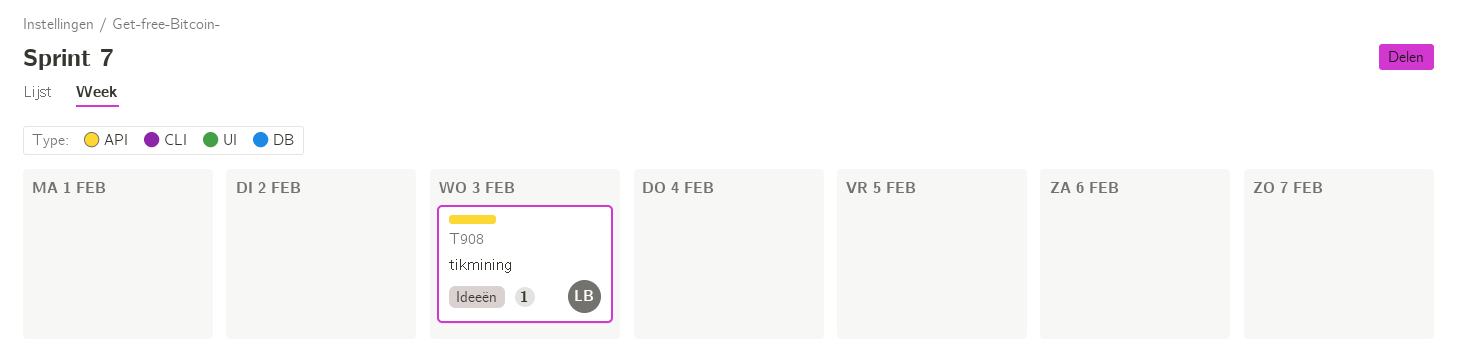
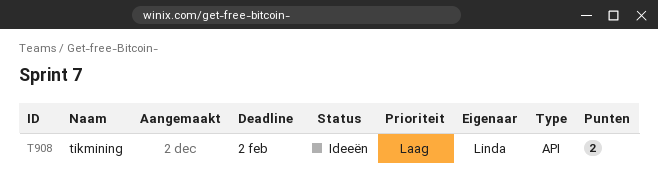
T908, estimate: 1 -> 2
T908, due: Feb 3 -> Feb 2

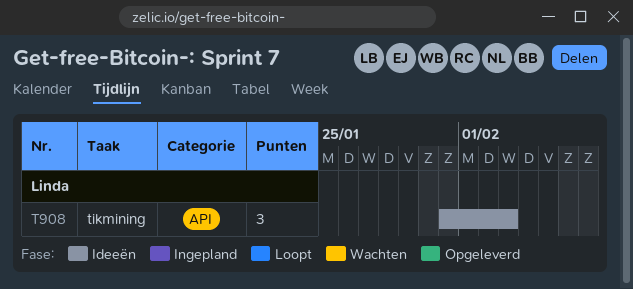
T908, estimate: 2 -> 3
T908, due: Feb 2 -> Feb 3

